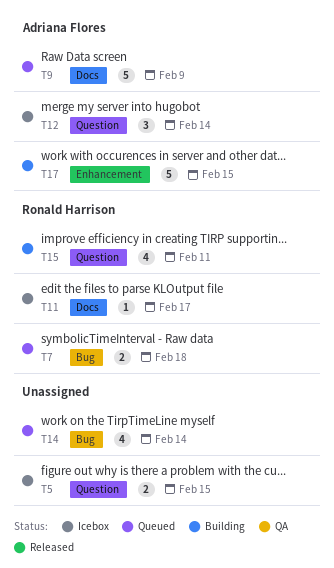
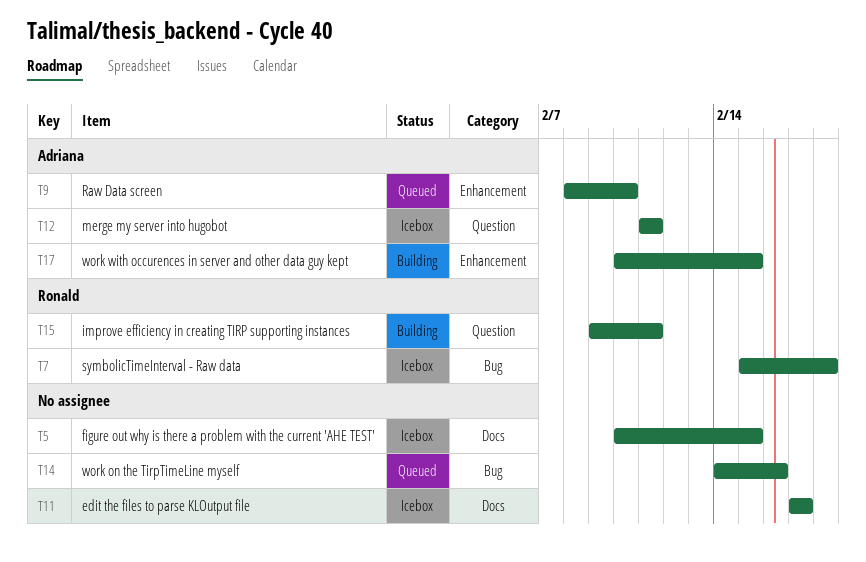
T5, label: Question -> Docs
T7, status: Queued -> Icebox
T9, label: Docs -> Enhancement
T9, due: Feb 9 -> Feb 10
T11, owner: Ronald Harrison -> none
T12, due: Feb 14 -> Feb 11
T14, due: Feb 14 -> Feb 16

